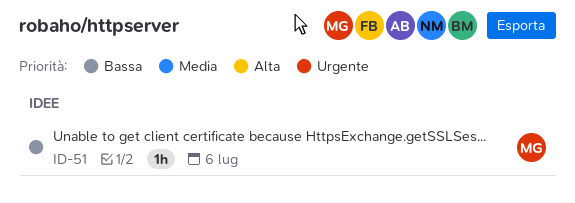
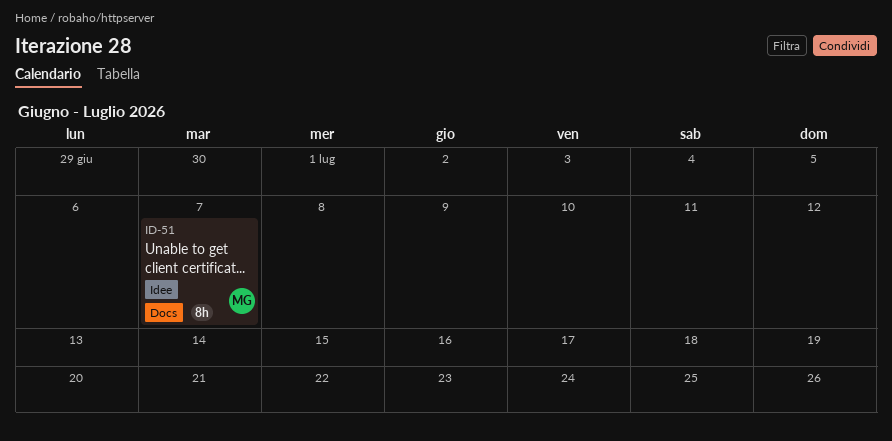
ID-51, estimate: 1h -> 8h
ID-51, due: Jul 6 -> Jul 7

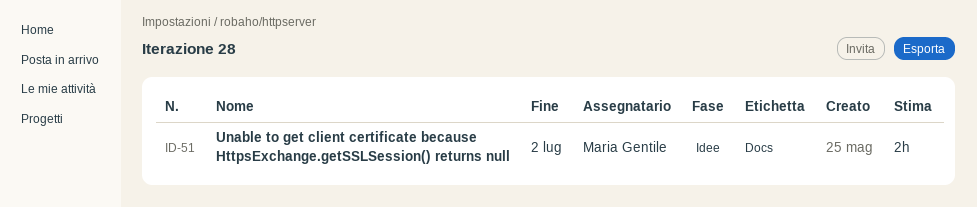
ID-51, estimate: 8h -> 2h
ID-51, due: Jul 7 -> Jul 2

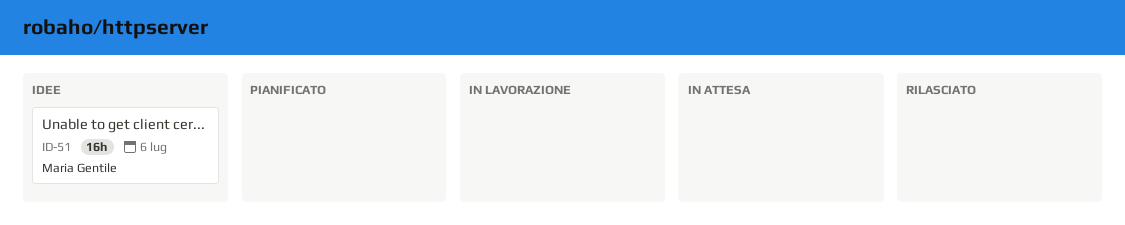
ID-51, estimate: 2h -> 16h
ID-51, due: Jul 2 -> Jul 6

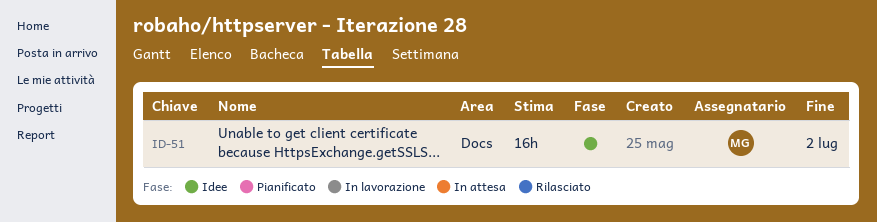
ID-51, due: Jul 6 -> Jul 2

